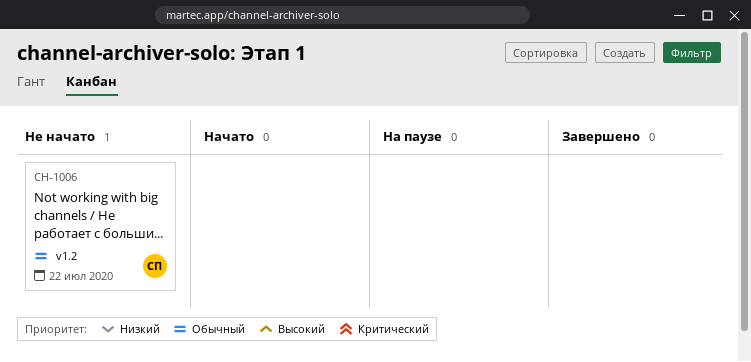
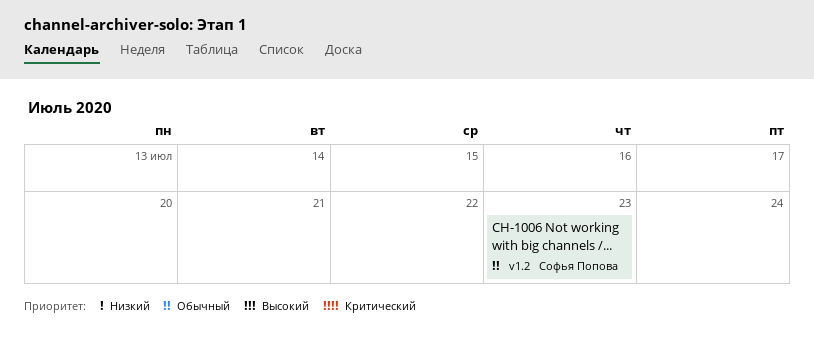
CH-1006, due: Jul 22 -> Jul 23

